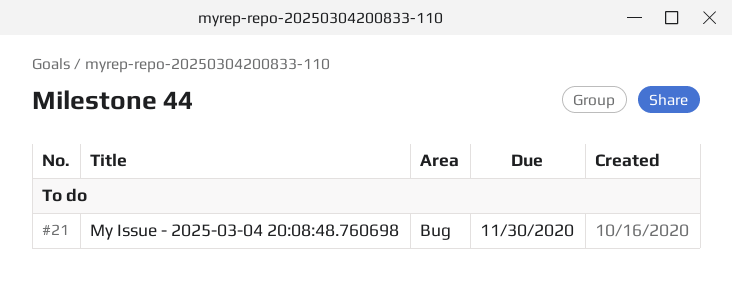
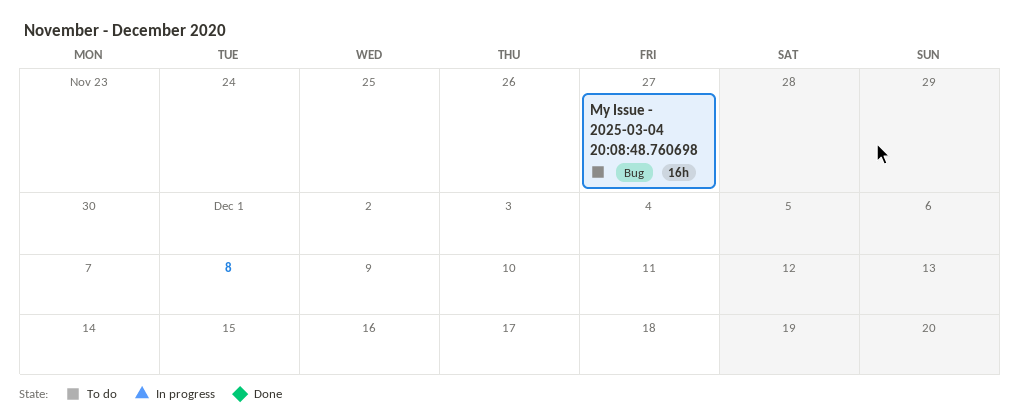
My Issue - 2025-03-04 20:08:48.760698, due: Nov 30 -> Nov 27

